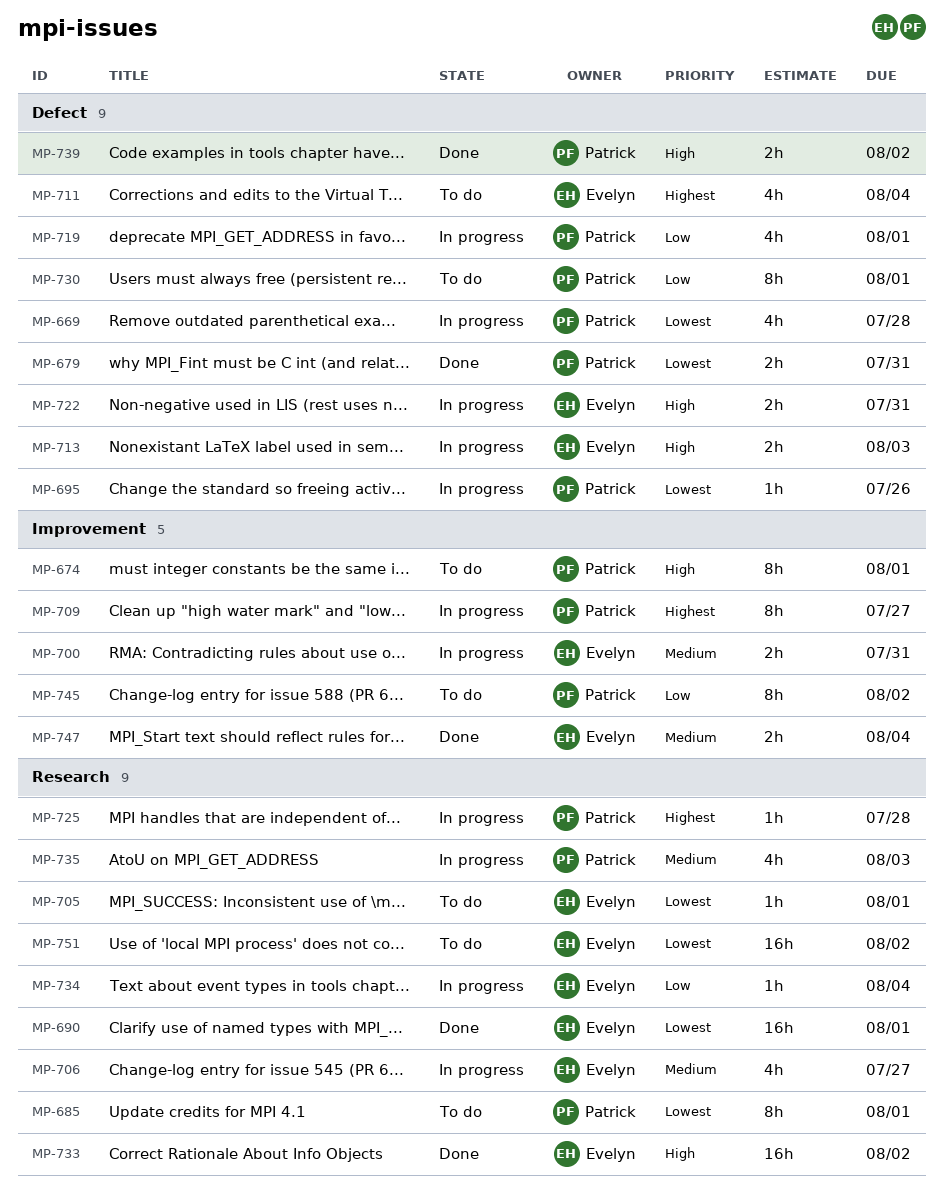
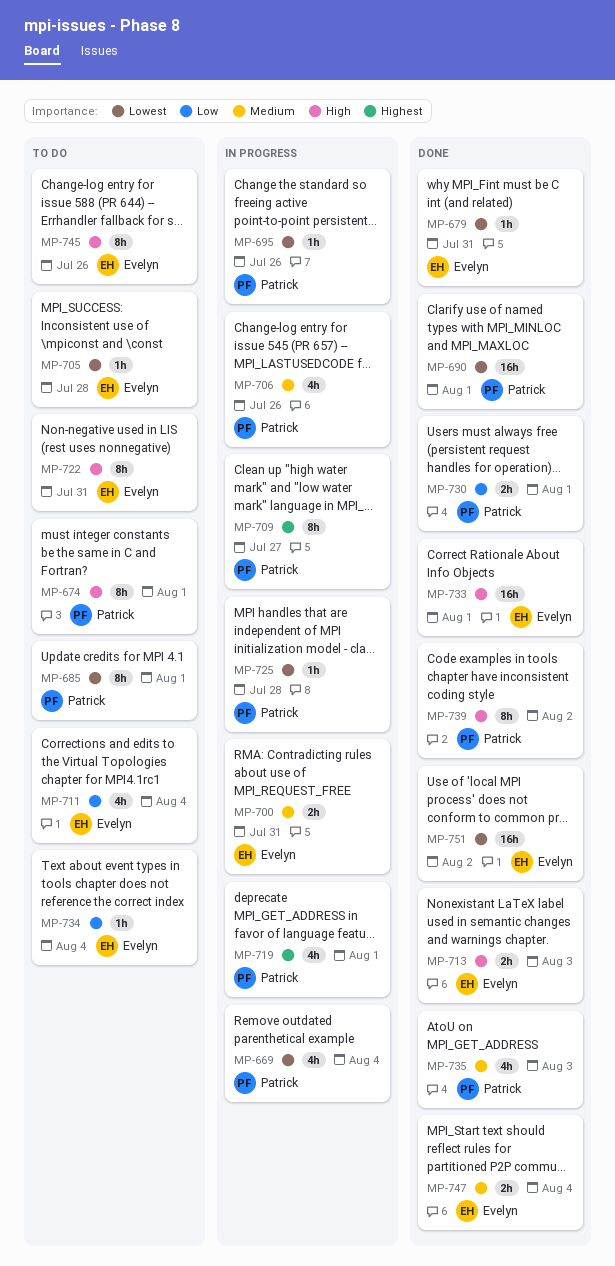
MP-669, due: Jul 28 -> Aug 4
MP-679, owner: Patrick -> Evelyn
MP-679, estimate: 2h -> 1h
MP-690, owner: Evelyn -> Patrick
MP-705, due: Aug 1 -> Jul 28
MP-706, owner: Evelyn -> Patrick
MP-706, due: Jul 27 -> Jul 26
MP-711, priority: Highest -> Low
MP-713, status: In progress -> Done
MP-719, priority: Low -> Highest
MP-722, status: In progress -> To do
MP-722, estimate: 2h -> 8h
MP-725, priority: Highest -> Lowest
MP-730, status: To do -> Done
MP-730, estimate: 8h -> 2h
MP-733, due: Aug 2 -> Aug 1
MP-734, status: In progress -> To do
MP-735, status: In progress -> Done
MP-739, estimate: 2h -> 8h
MP-745, owner: Patrick -> Evelyn
MP-745, priority: Low -> High
MP-745, due: Aug 2 -> Jul 26
MP-751, status: To do -> Done

